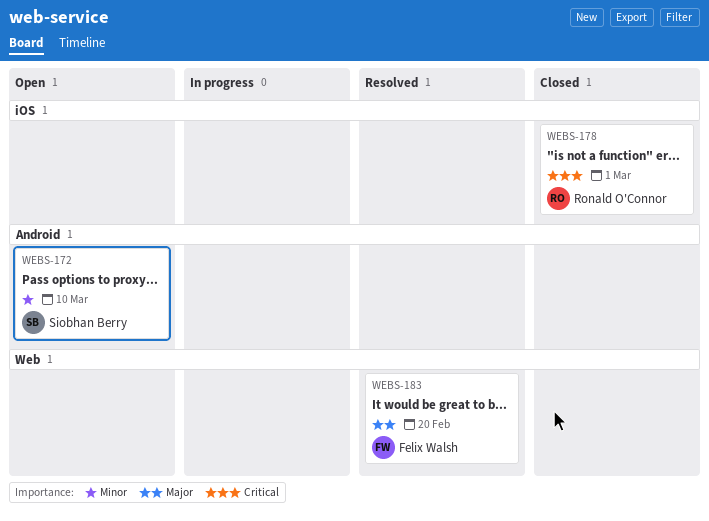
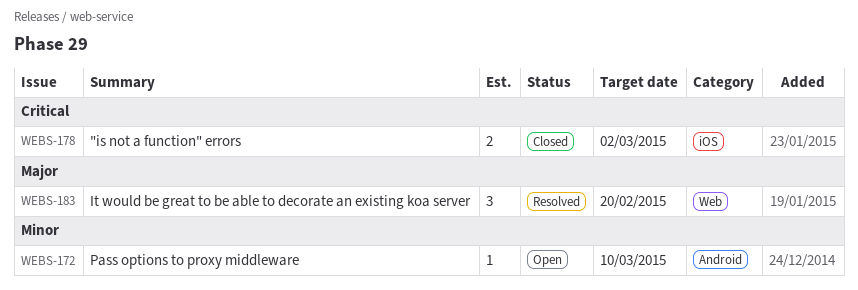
WEBS-178, due: Mar 1 -> Mar 2

